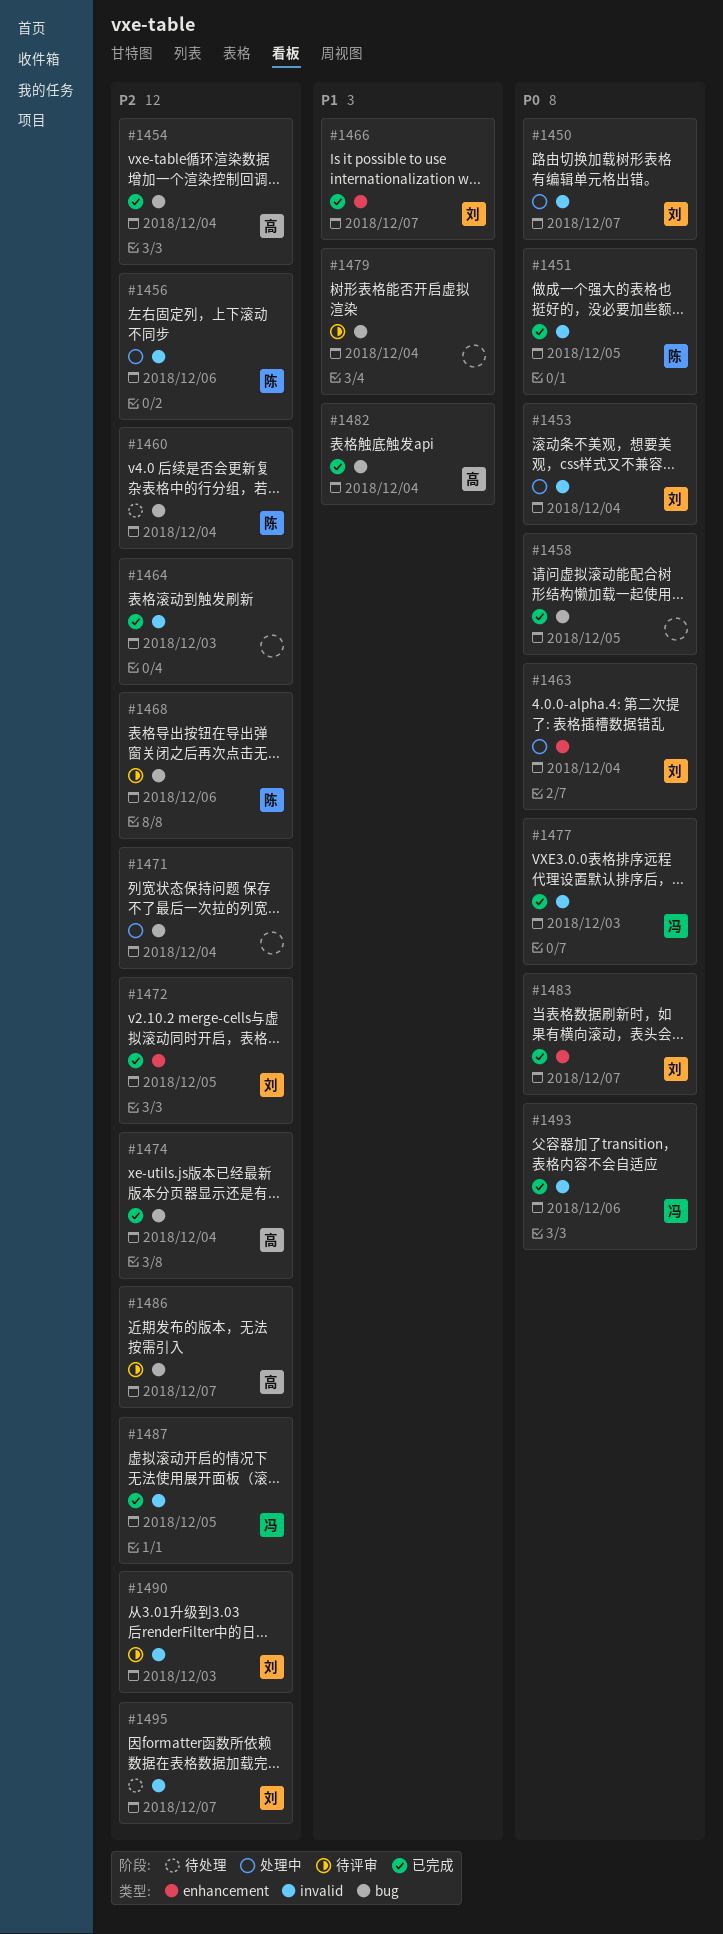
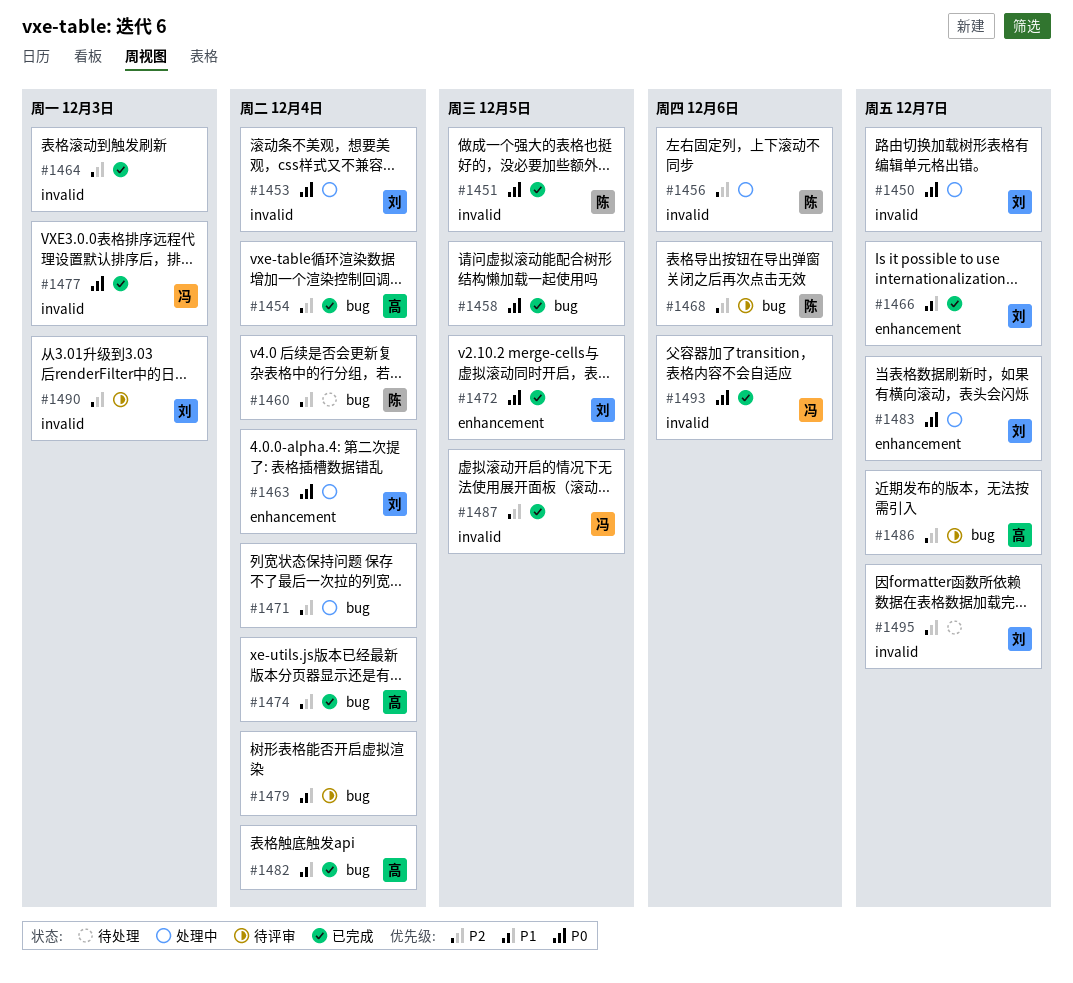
#1472, priority: P2 -> P0
#1483, status: 已完成 -> 处理中

